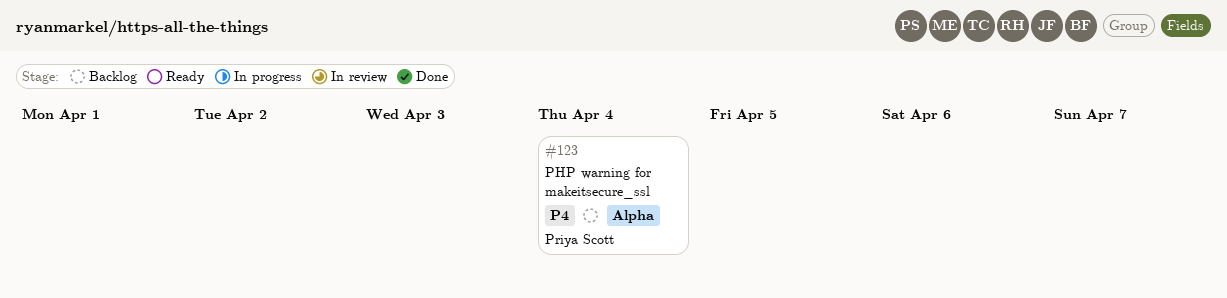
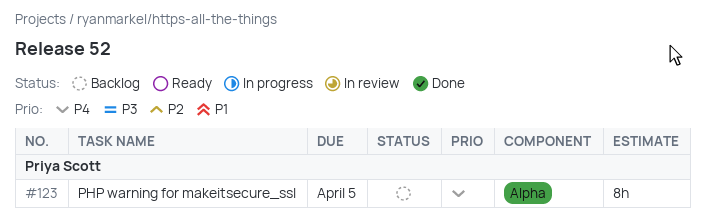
#123, due: Apr 4 -> Apr 5

